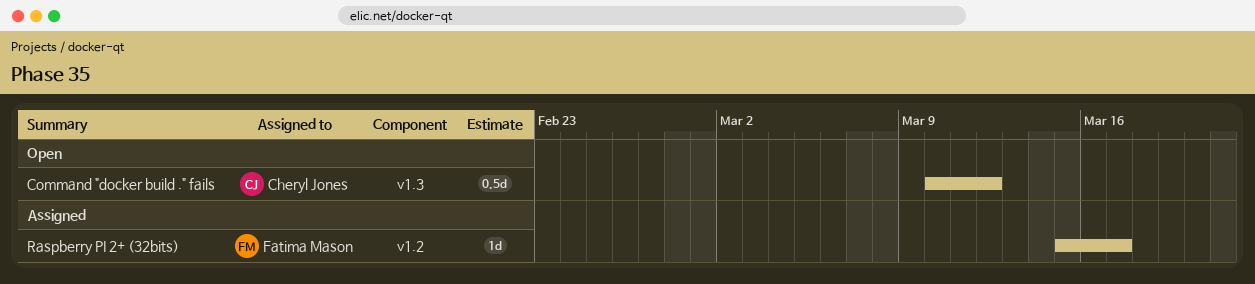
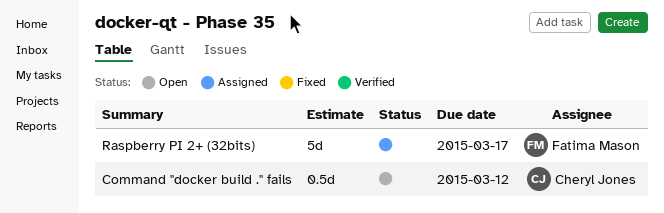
Raspberry PI 2+ (32bits), estimate: 1d -> 5d

